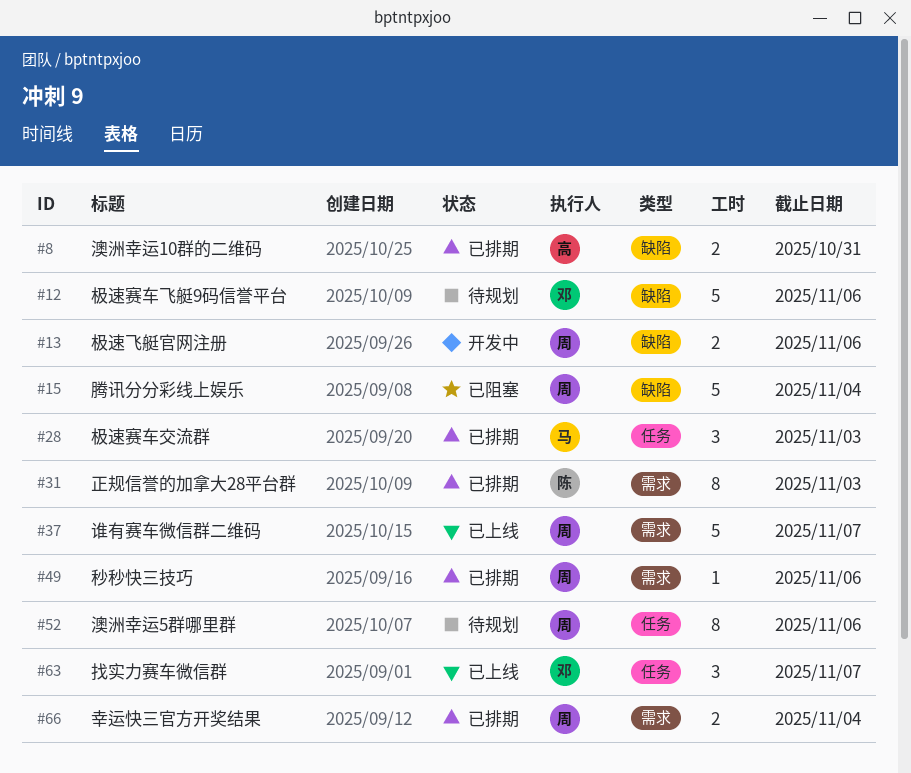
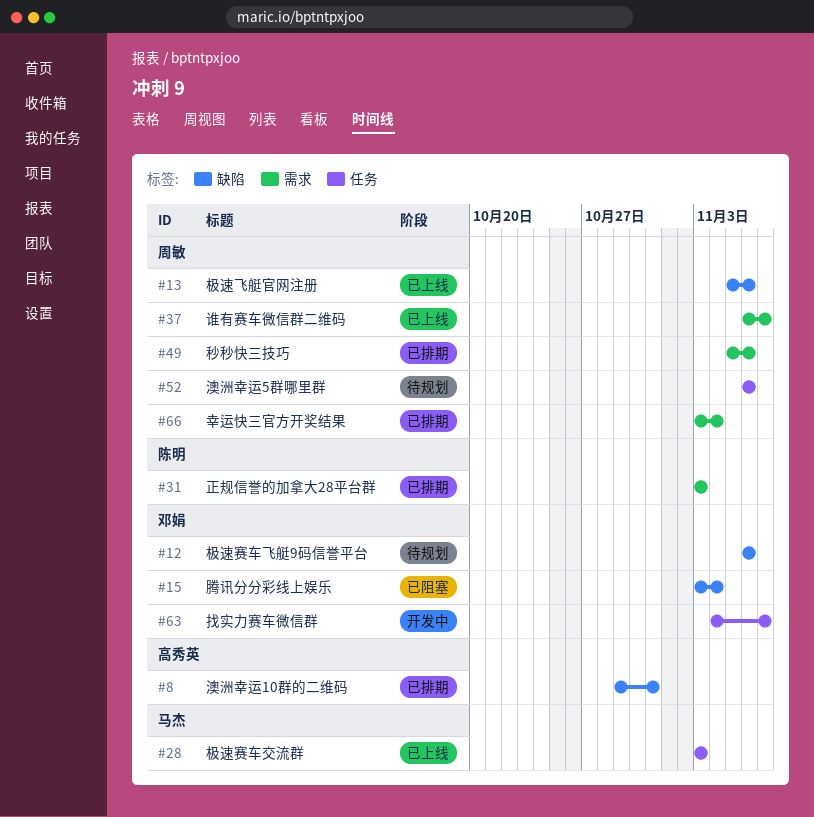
#13, status: 开发中 -> 已上线
#15, owner: 周敏 -> 邓娟
#28, status: 已排期 -> 已上线
#63, status: 已上线 -> 开发中

